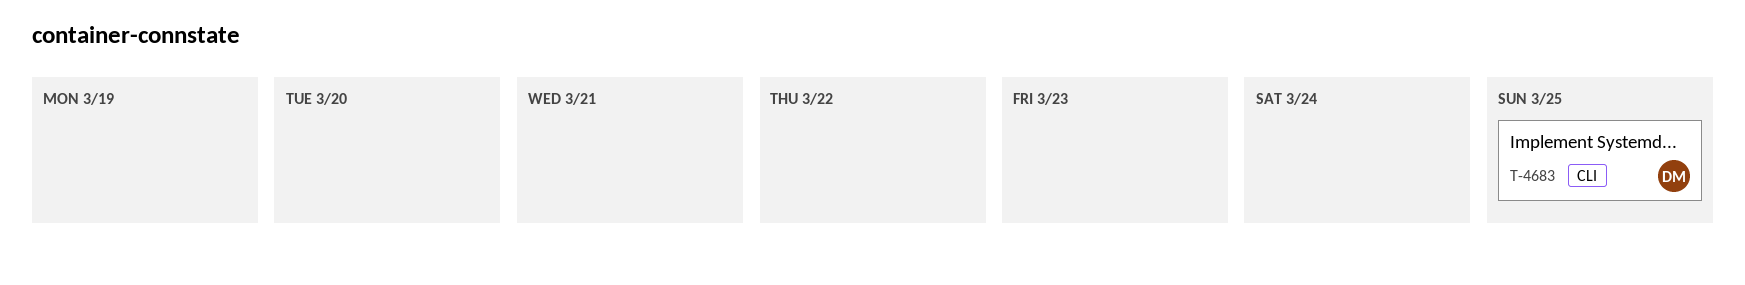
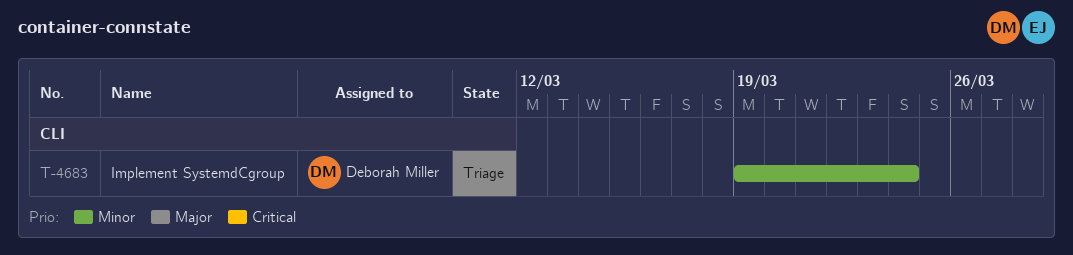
T-4683, due: Mar 25 -> Mar 24

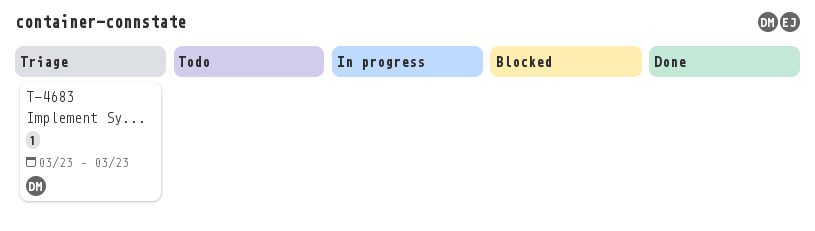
T-4683, start: Mar 19 -> Mar 23
T-4683, due: Mar 24 -> Mar 23

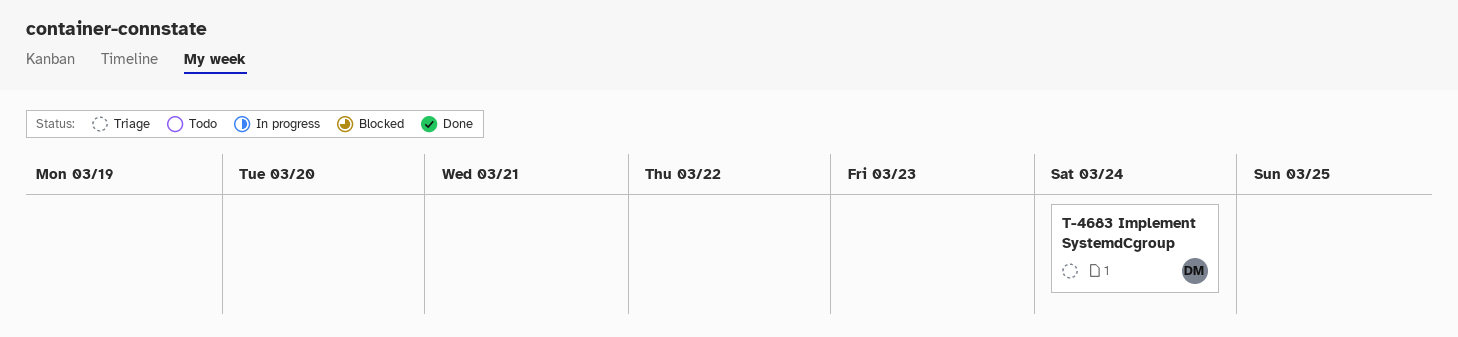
T-4683, due: Mar 23 -> Mar 24

